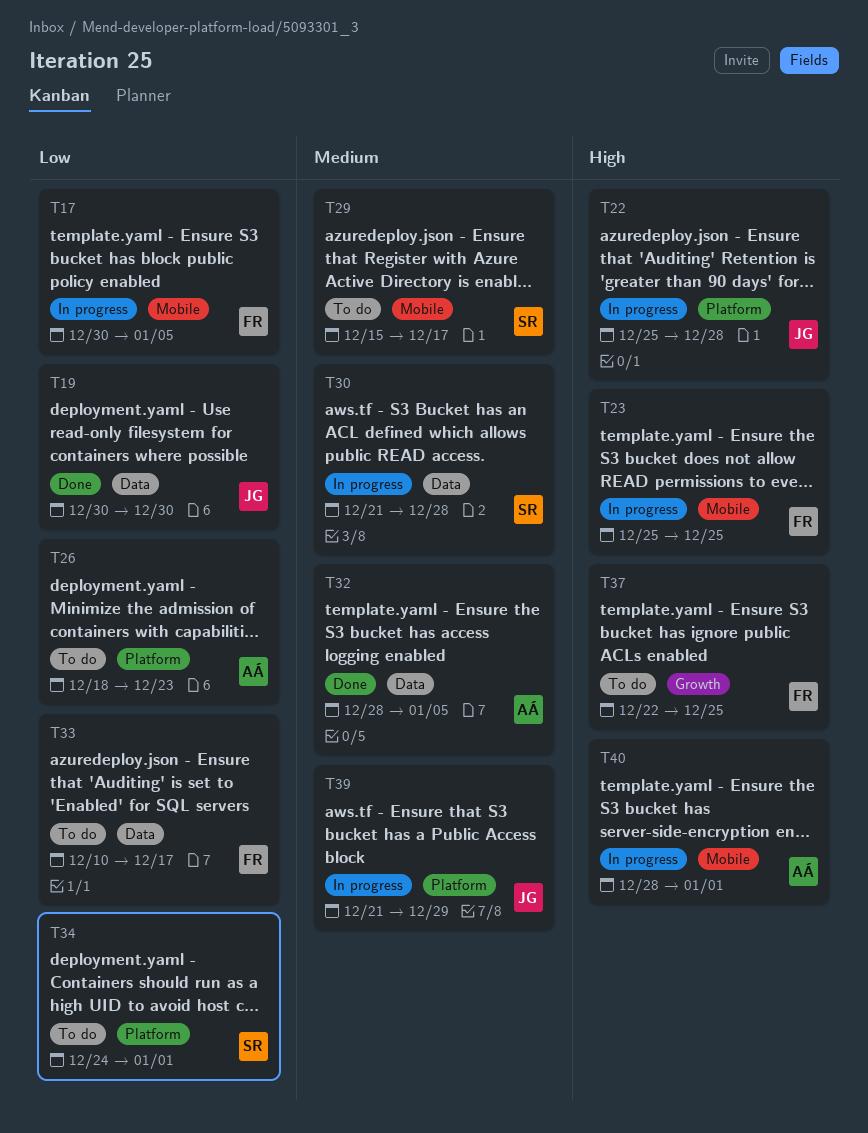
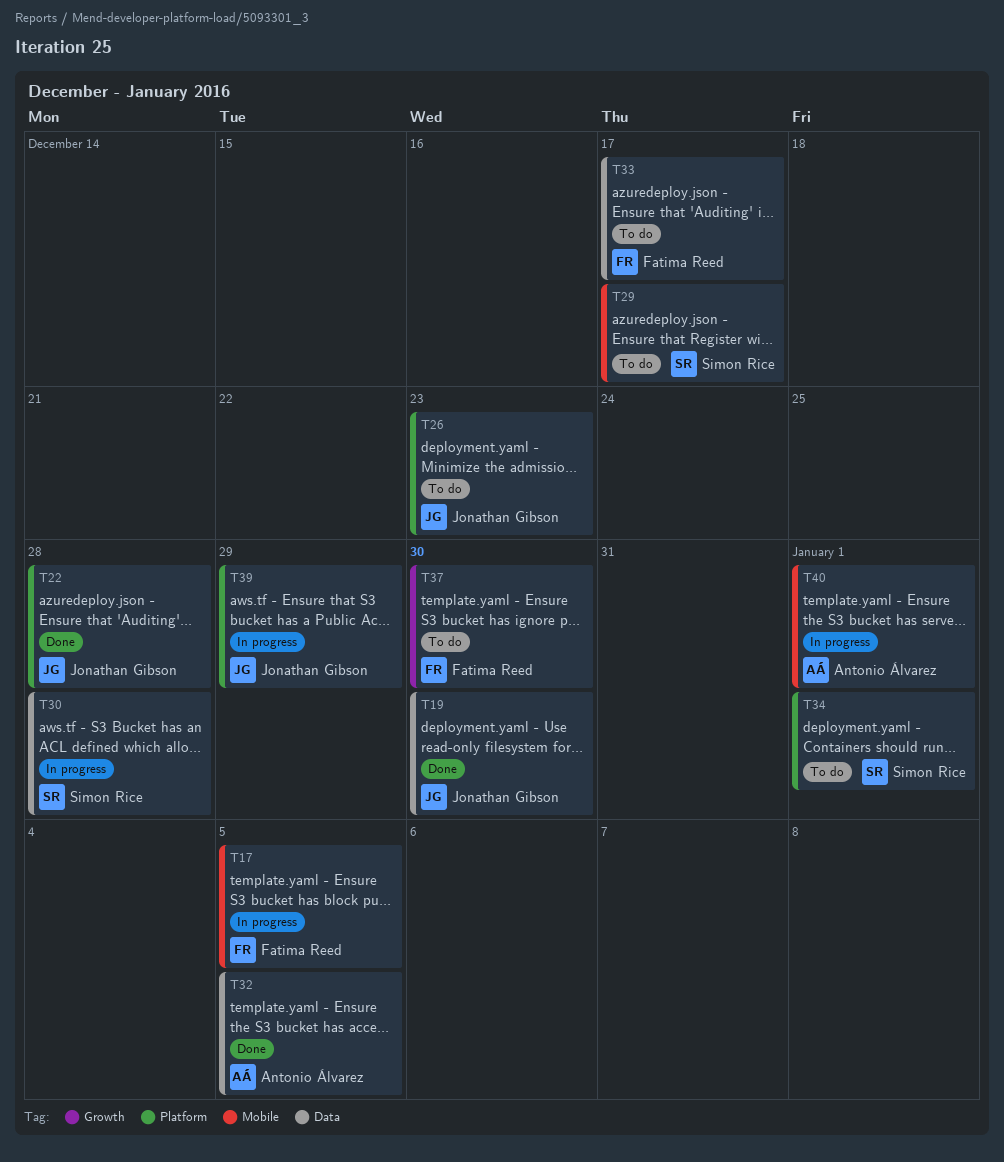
T22, status: In progress -> Done
T23: present -> none
T26, owner: Antonio Álvarez -> Jonathan Gibson
T37, due: Dec 25 -> Dec 30

